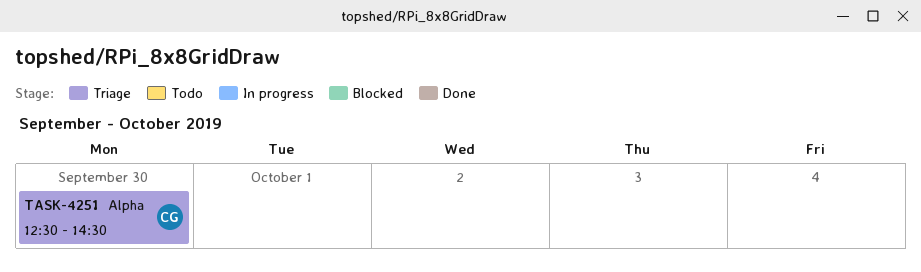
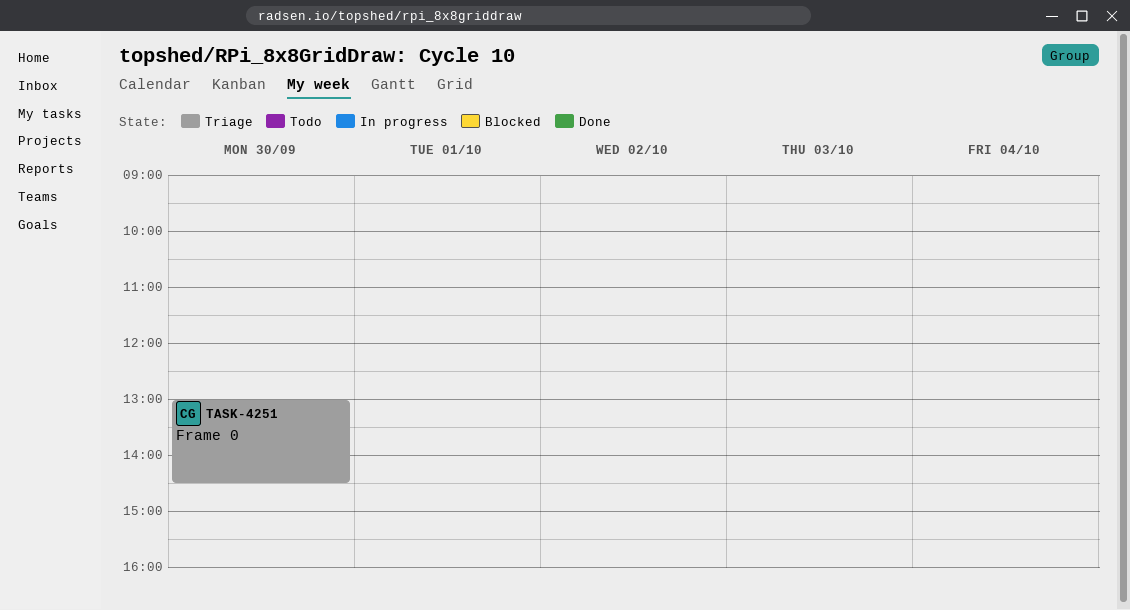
TASK-4251, begins: 12:30 -> 13:00

